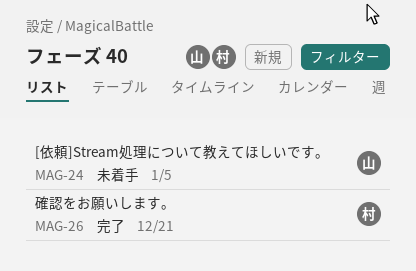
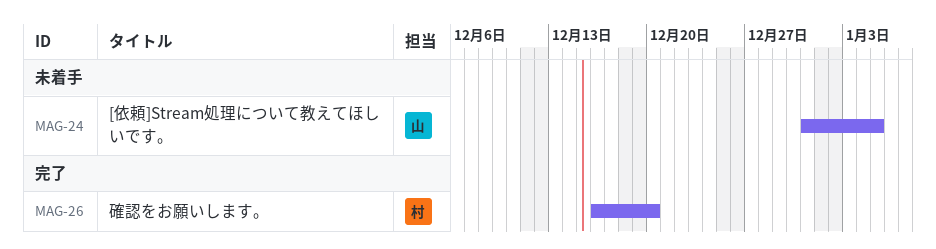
MAG-26, due: Dec 21 -> Dec 20

